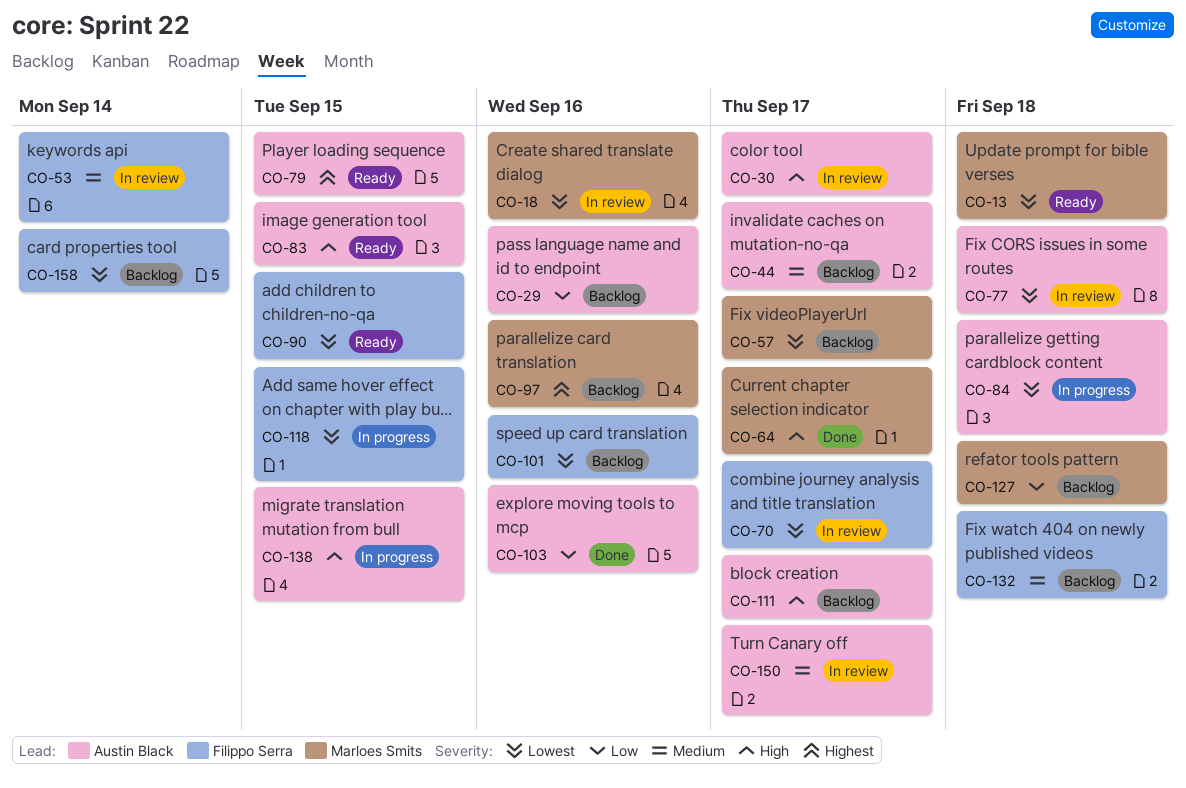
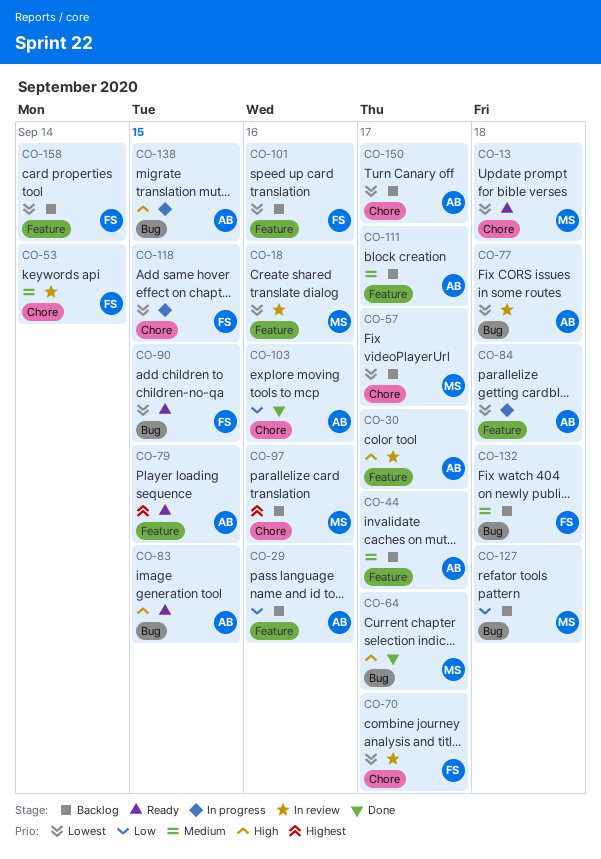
CO-111, priority: High -> Medium
CO-150, status: In review -> Backlog
CO-150, priority: Medium -> Lowest

